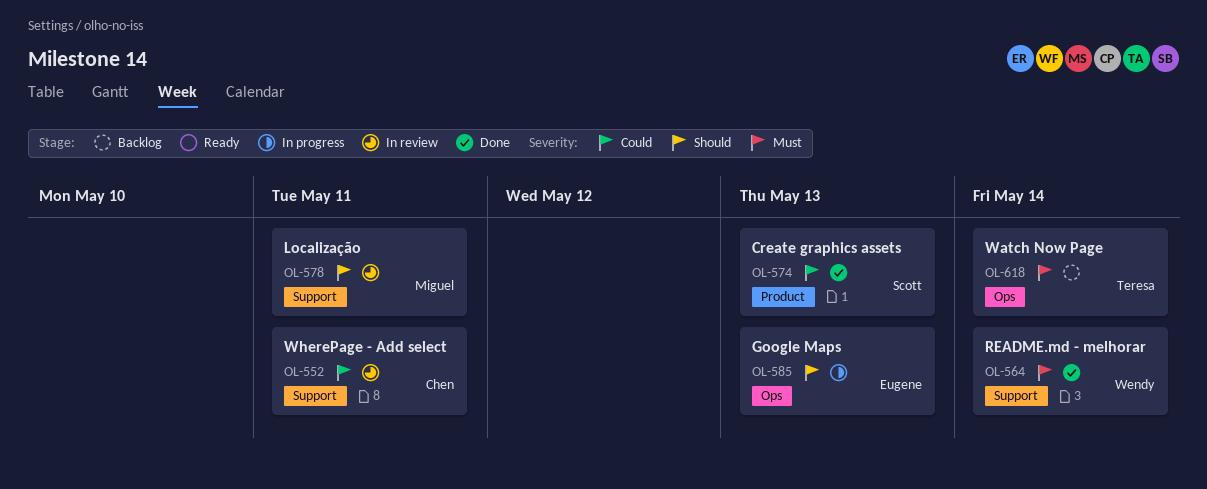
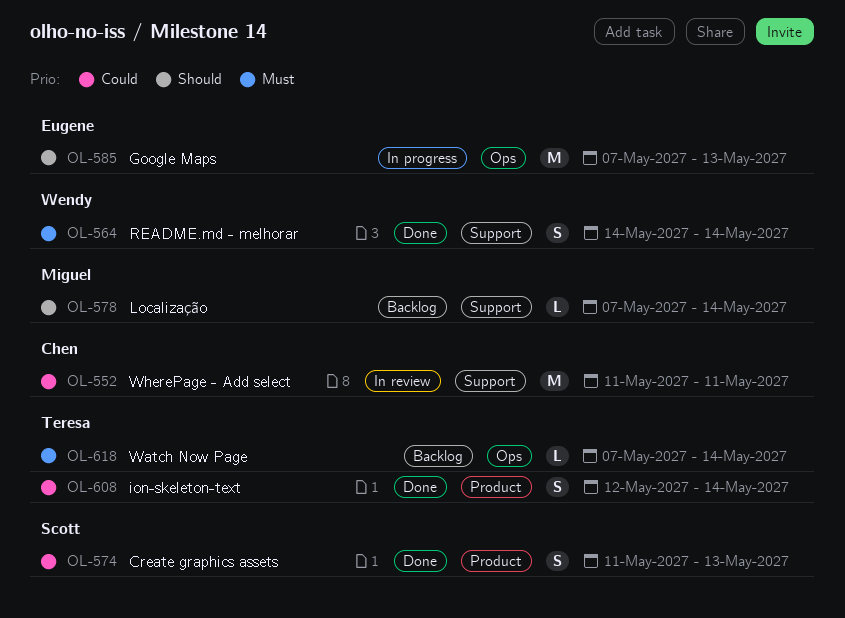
OL-578, status: In review -> Backlog
OL-578, due: May 11 -> May 14
OL-608: none -> present

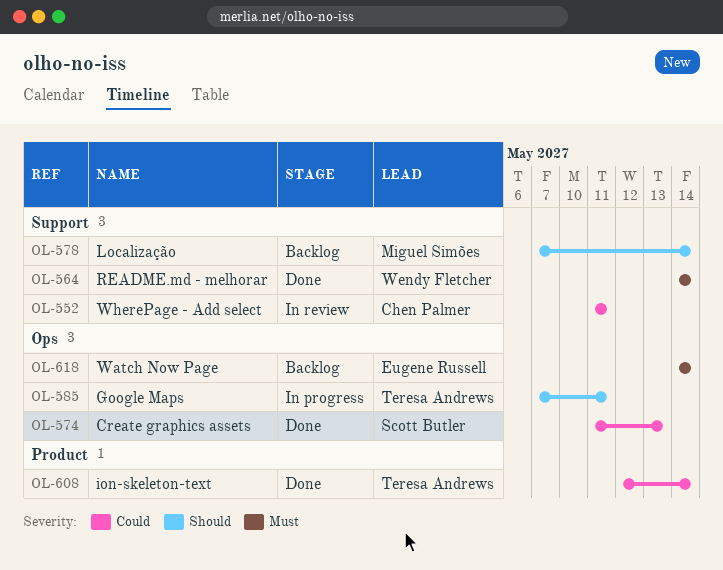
OL-574, label: Product -> Ops
OL-585, owner: Eugene Russell -> Teresa Andrews
OL-585, due: May 13 -> May 11
OL-618, owner: Teresa Andrews -> Eugene Russell
OL-618, start: May 7 -> May 14

